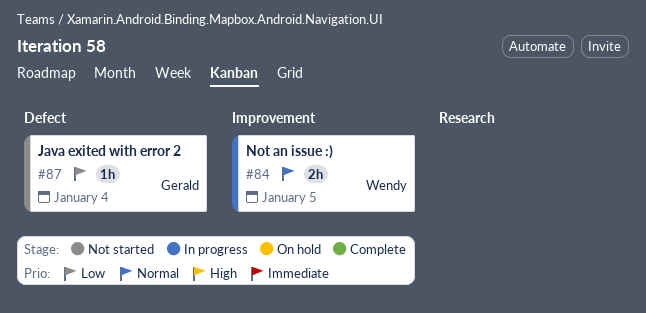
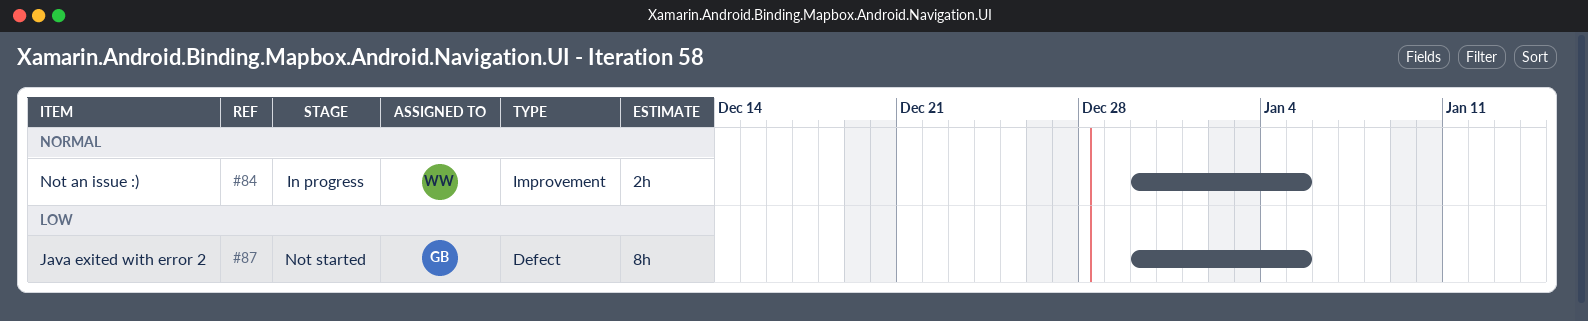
#87, estimate: 1h -> 8h
#87, due: Jan 4 -> Jan 5

